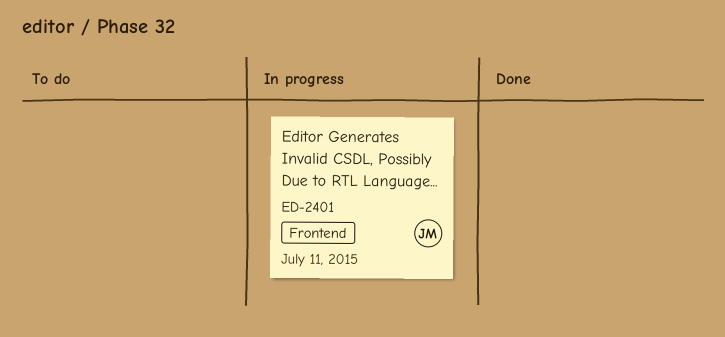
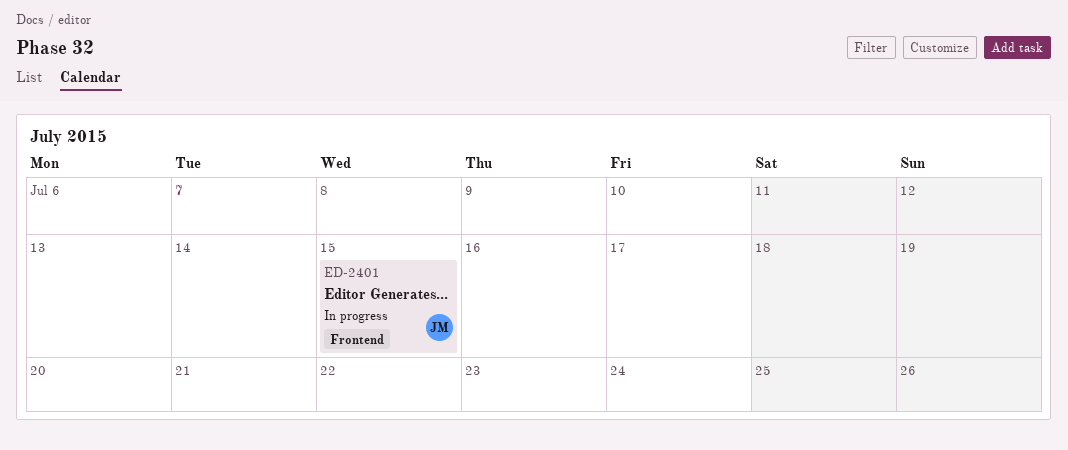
ED-2401, due: Jul 11 -> Jul 15

